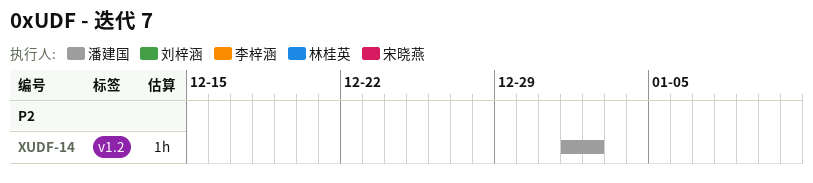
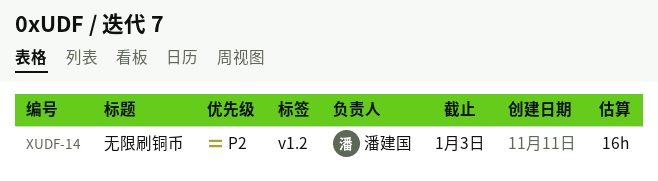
XUDF-14, estimate: 1h -> 16h
XUDF-14, due: Jan 2 -> Jan 3

